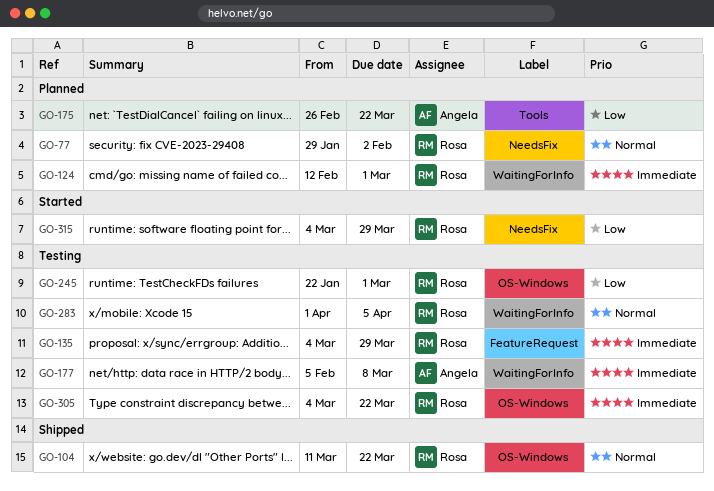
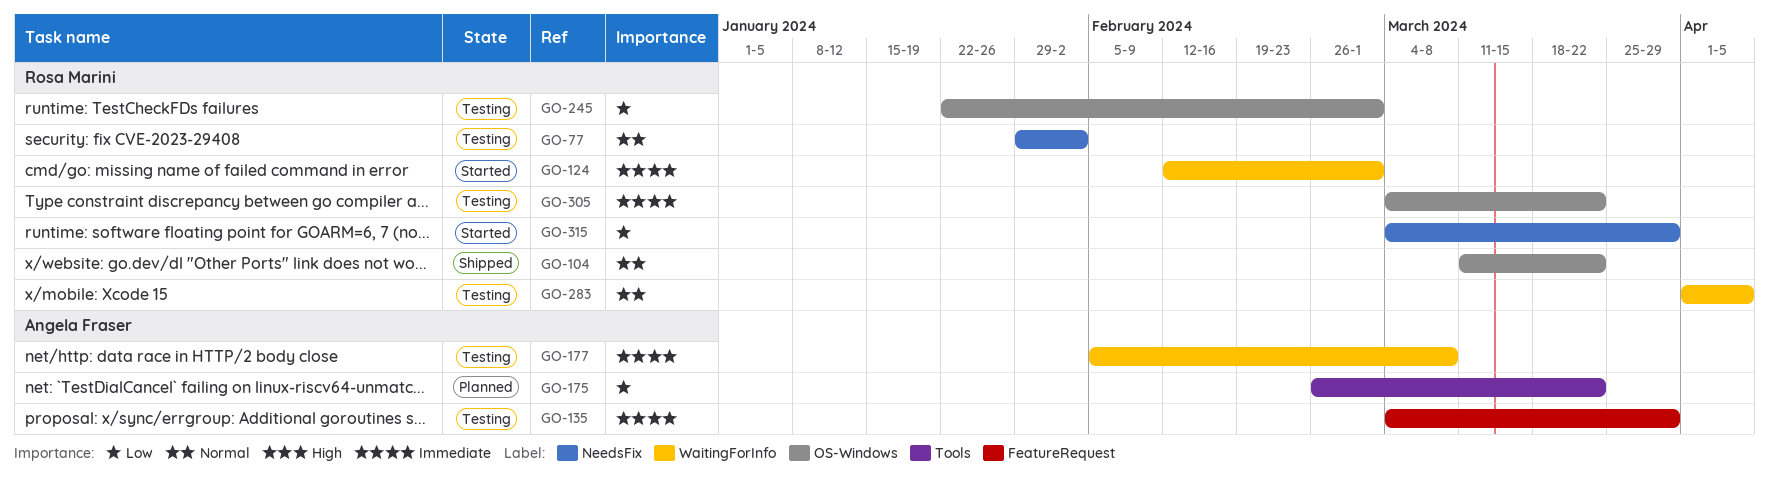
GO-77, status: Planned -> Testing
GO-124, status: Planned -> Started
GO-135, owner: Rosa Marini -> Angela Fraser

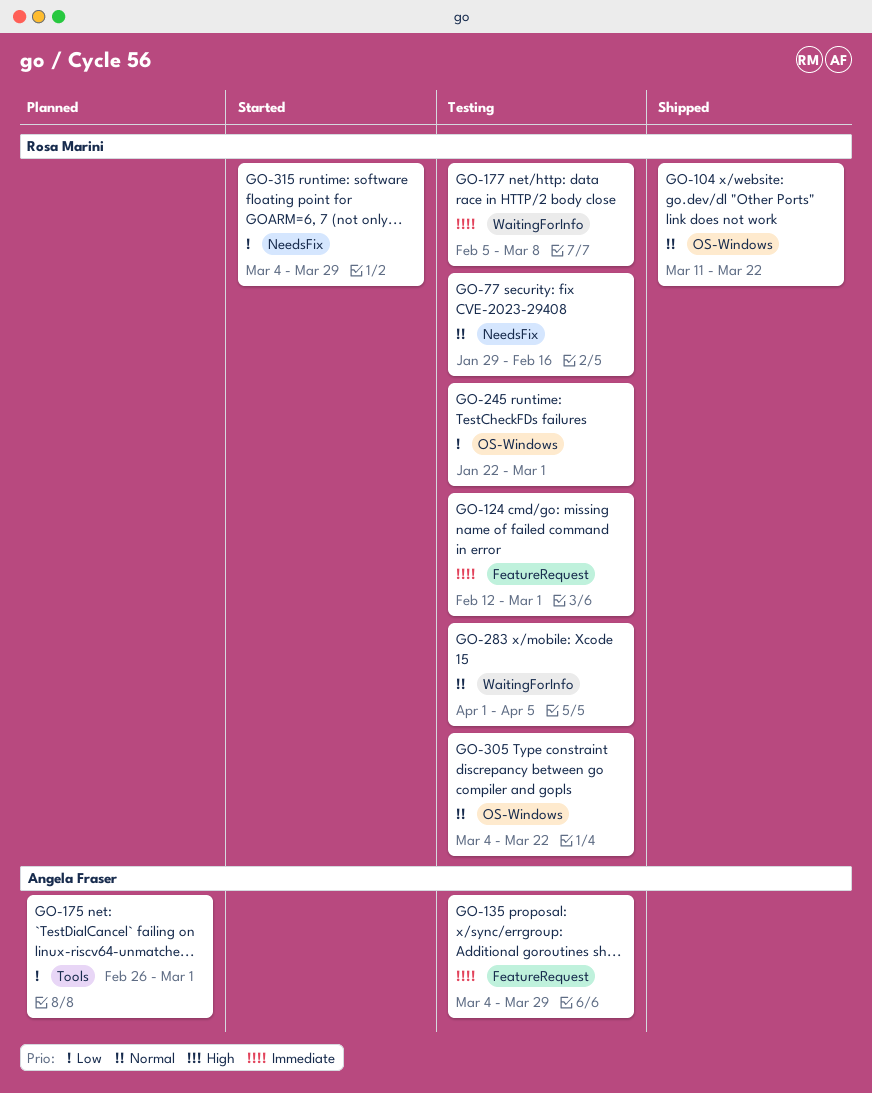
GO-77, due: Feb 2 -> Feb 16
GO-124, status: Started -> Testing
GO-124, label: WaitingForInfo -> FeatureRequest
GO-175, due: Mar 22 -> Mar 1
GO-177, owner: Angela Fraser -> Rosa Marini
GO-305, priority: Immediate -> Normal

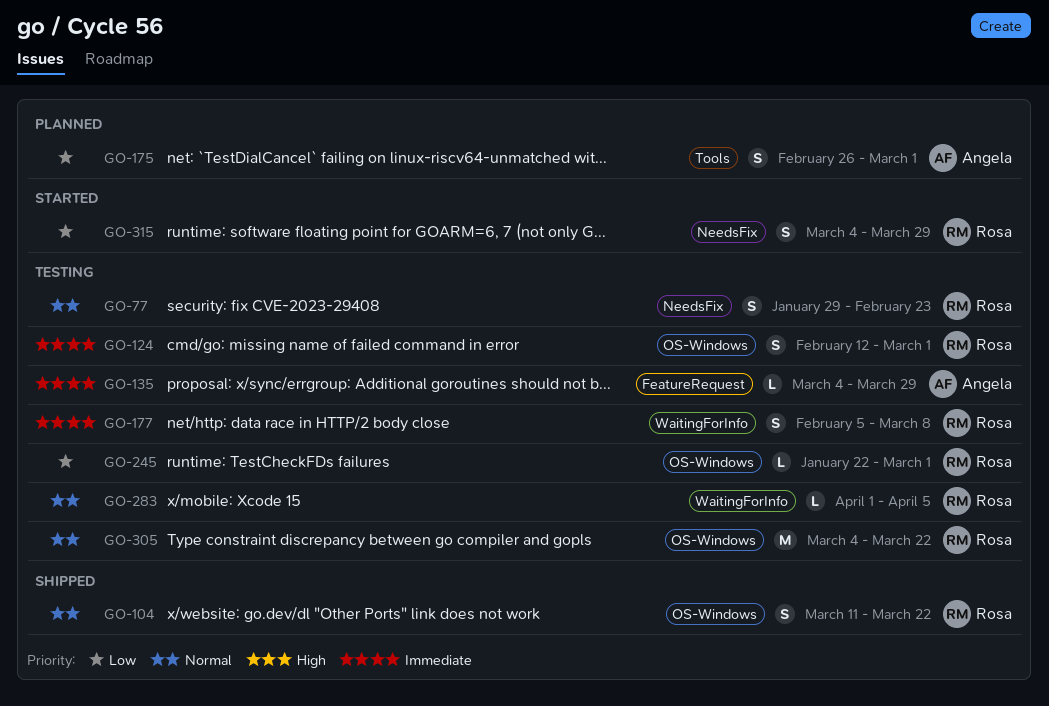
GO-77, due: Feb 16 -> Feb 23
GO-124, label: FeatureRequest -> OS-Windows

